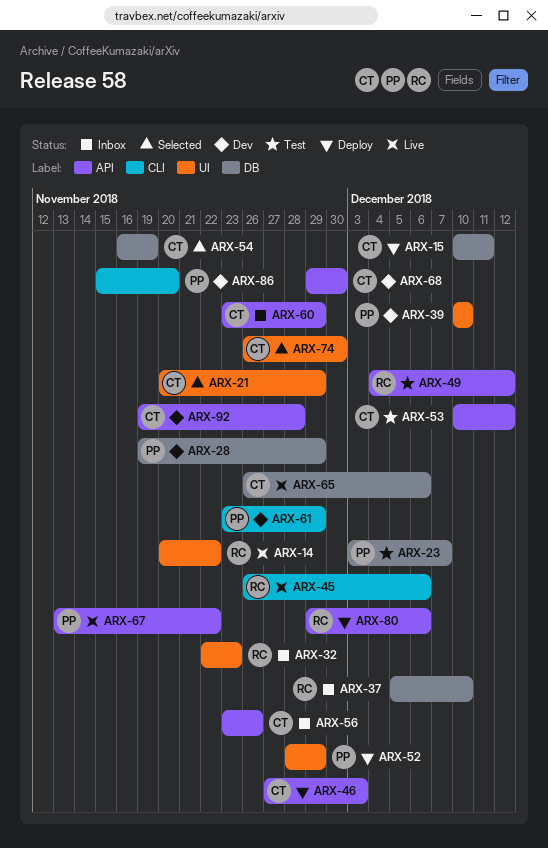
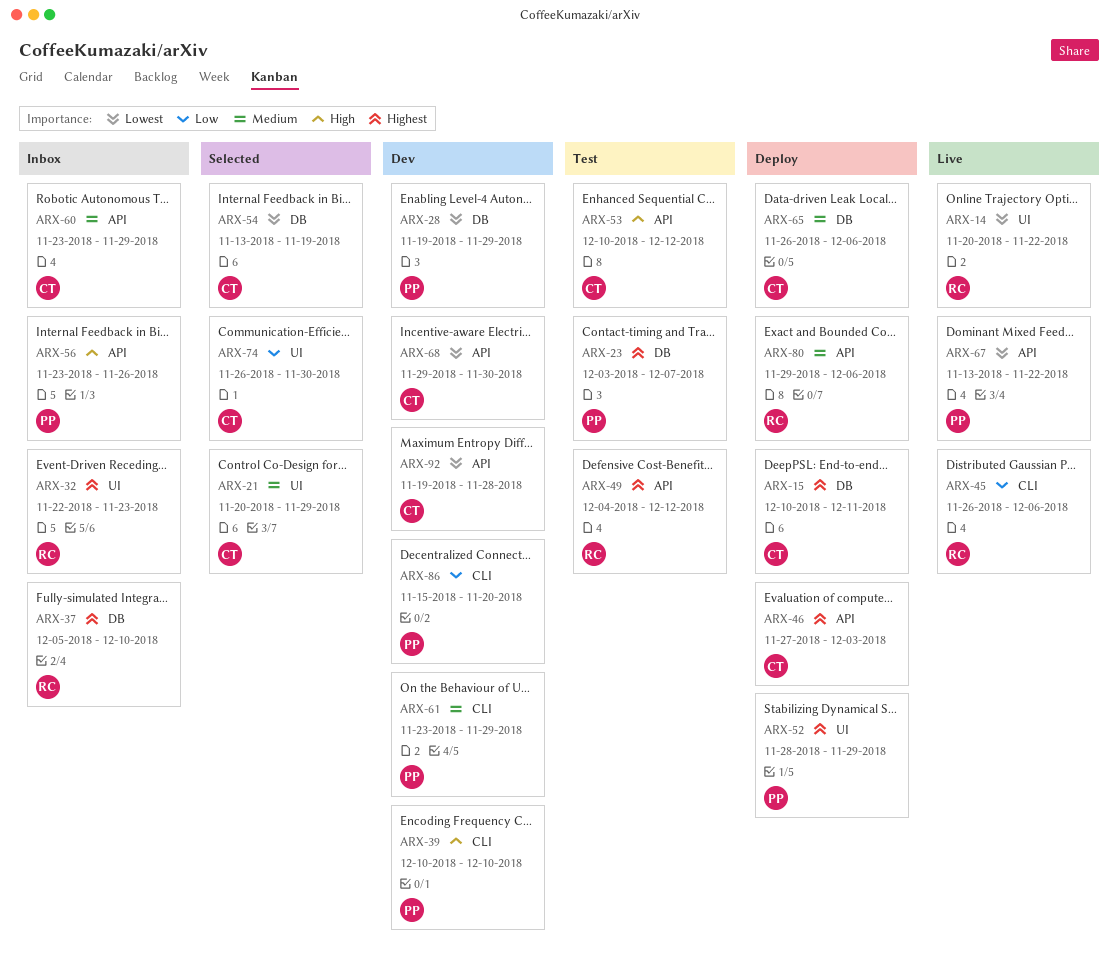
ARX-39, label: UI -> CLI
ARX-54, start: Nov 16 -> Nov 13
ARX-56, owner: CT -> PP
ARX-65, status: Live -> Deploy

